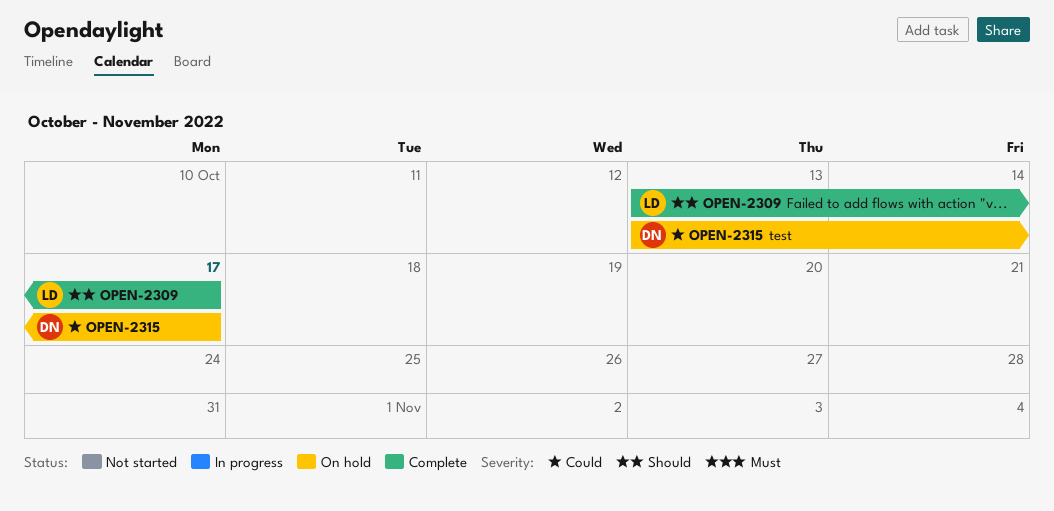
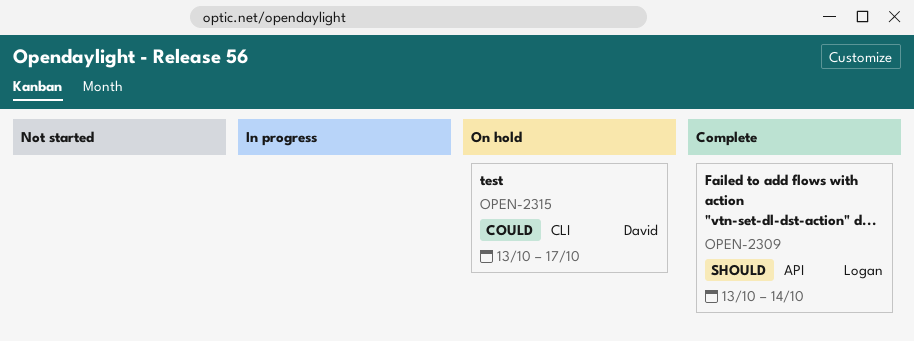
OPEN-2309, due: Oct 17 -> Oct 14

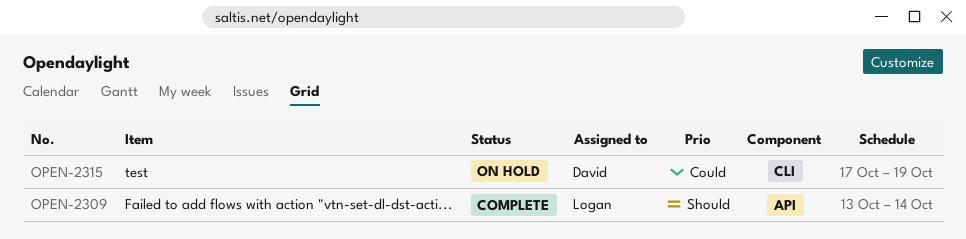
OPEN-2315, start: Oct 13 -> Oct 17
OPEN-2315, due: Oct 17 -> Oct 19

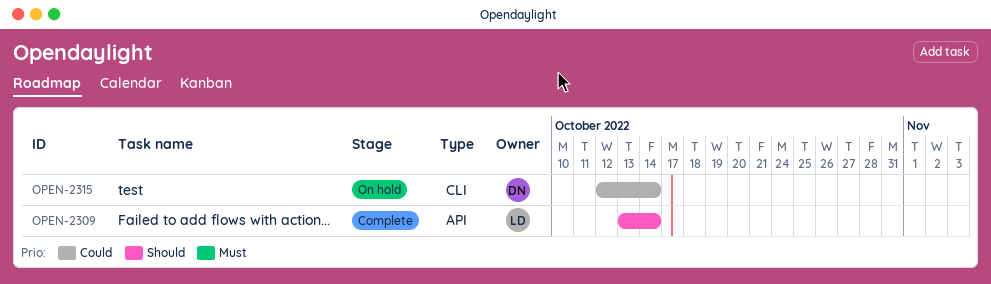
OPEN-2315, start: Oct 17 -> Oct 12
OPEN-2315, due: Oct 19 -> Oct 14

